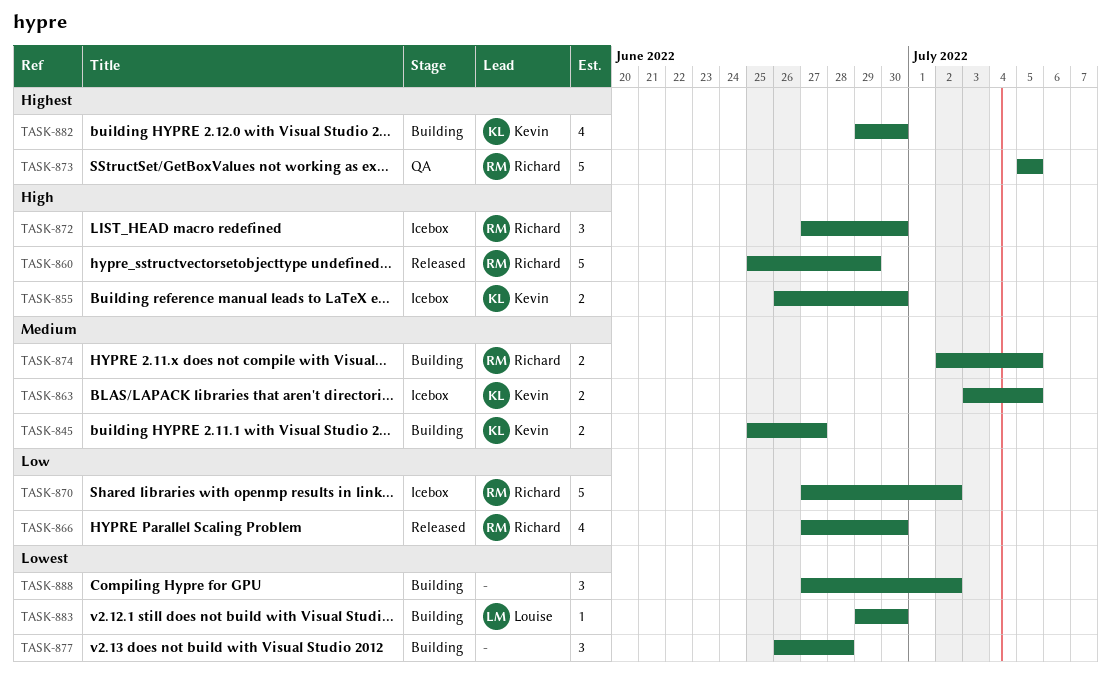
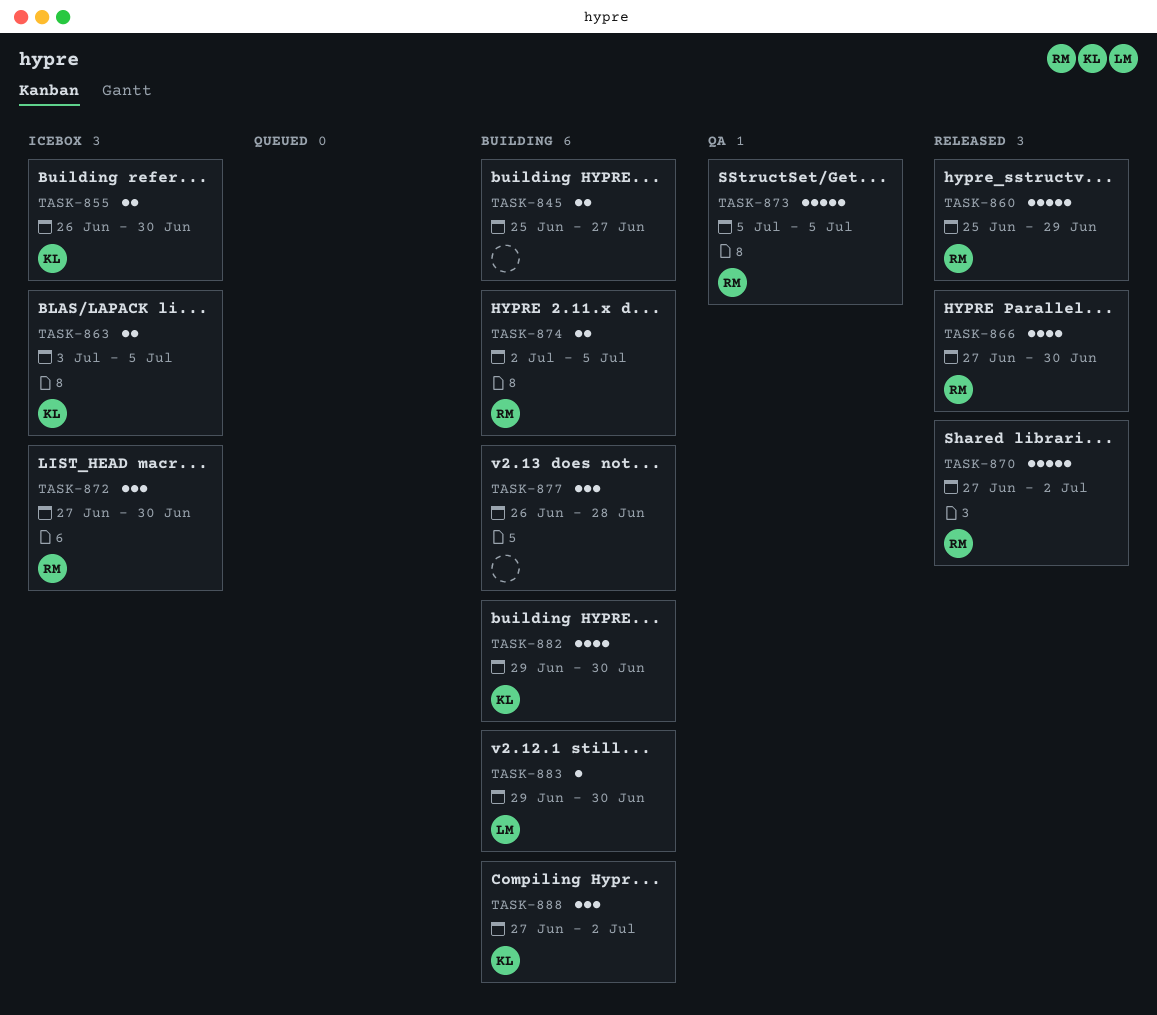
TASK-845, owner: Kevin -> none
TASK-870, status: Icebox -> Released
TASK-888, owner: none -> Kevin

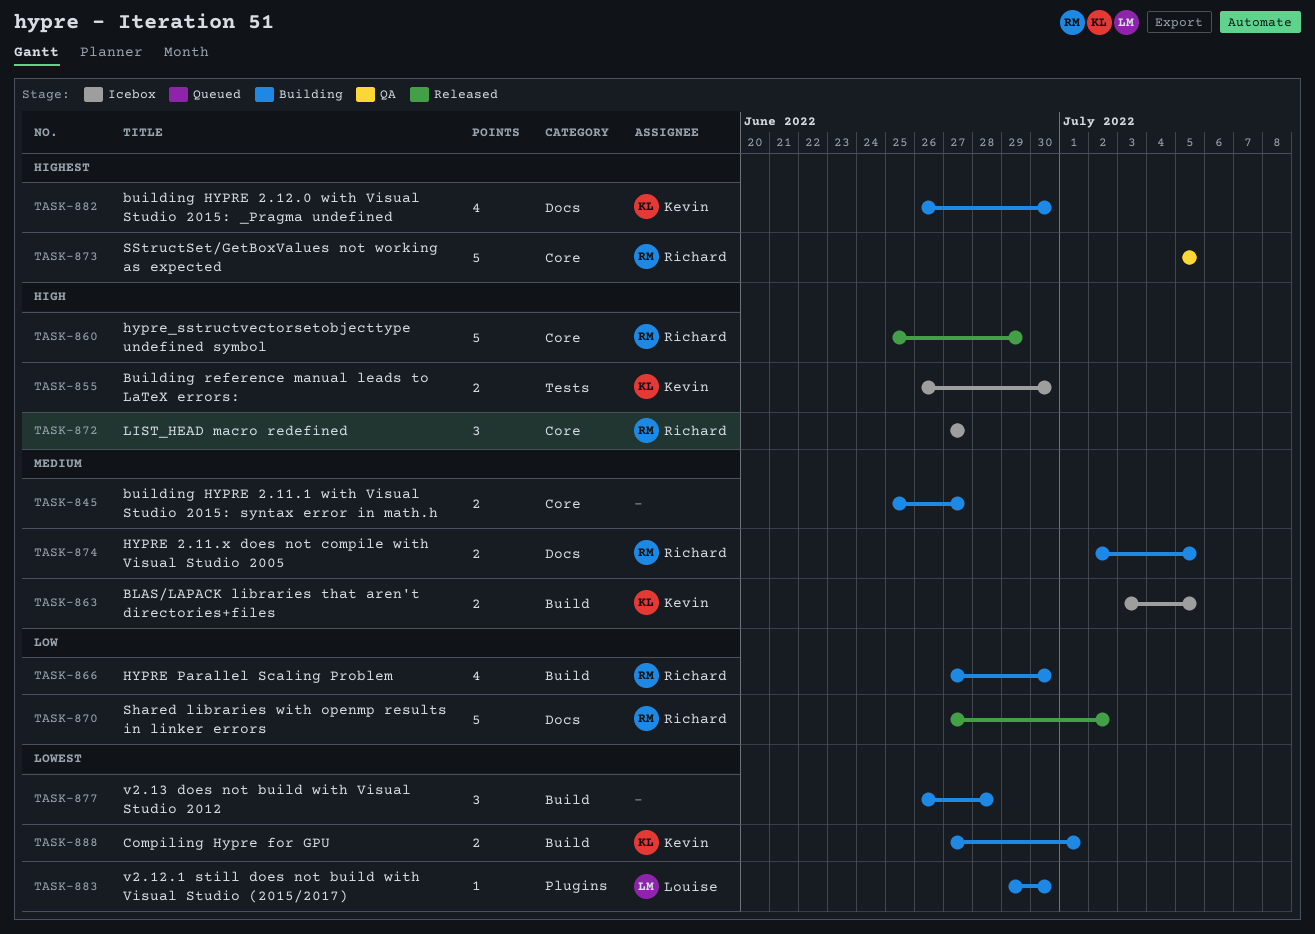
TASK-866, status: Released -> Building
TASK-872, due: Jun 30 -> Jun 27
TASK-882, start: Jun 29 -> Jun 26
TASK-888, estimate: 3 -> 2
TASK-888, due: Jul 2 -> Jul 1

